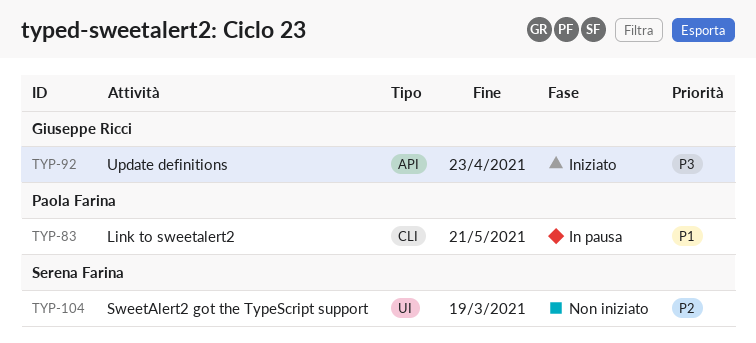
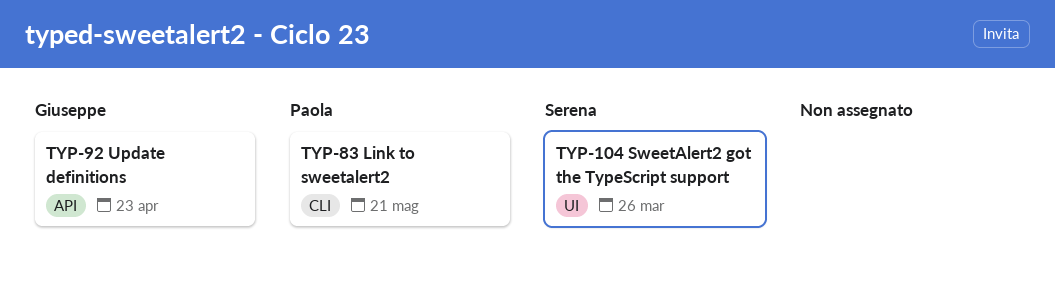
TYP-104, due: Mar 19 -> Mar 26

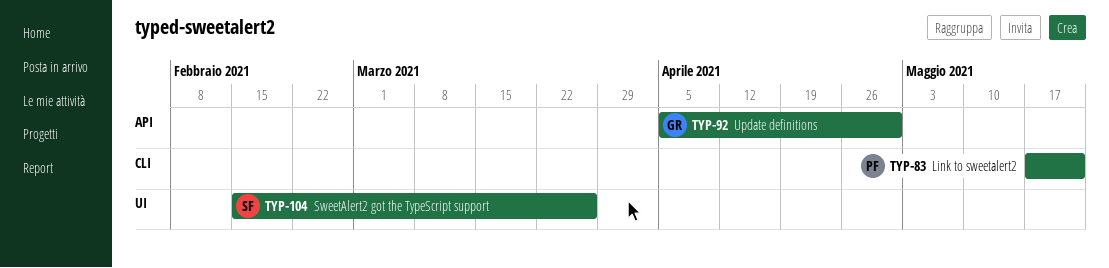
TYP-92, due: Apr 23 -> Apr 30

